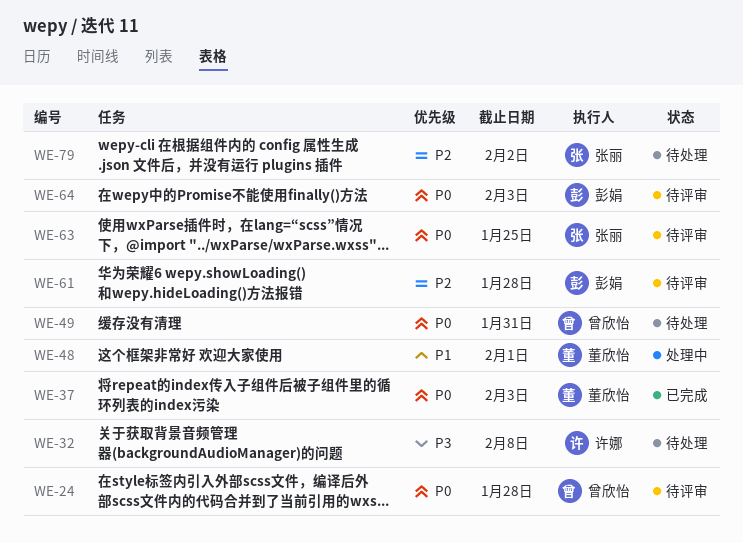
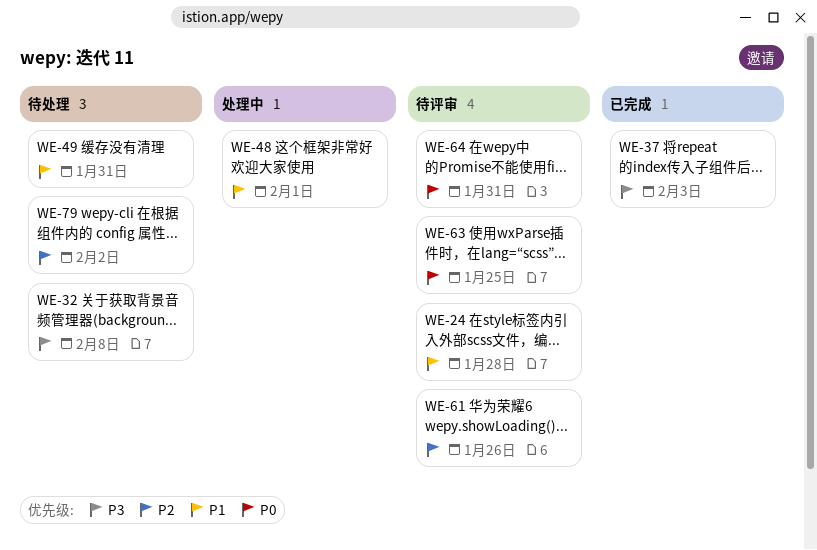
WE-24, priority: P0 -> P1
WE-37, priority: P0 -> P3
WE-49, priority: P0 -> P1
WE-61, due: Jan 28 -> Jan 26
WE-64, due: Feb 3 -> Jan 31

